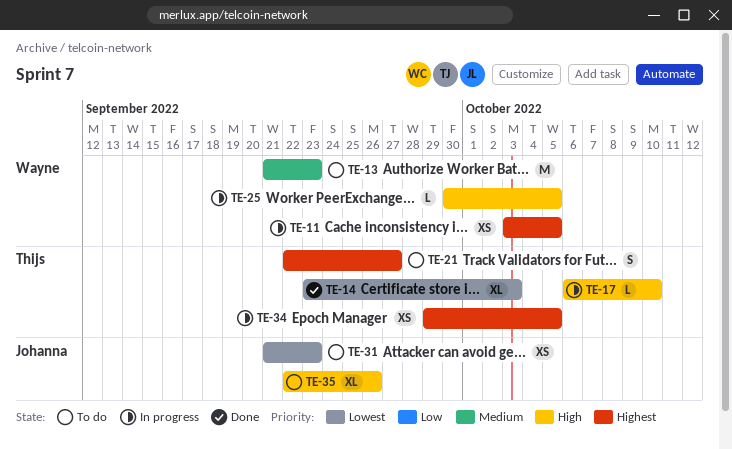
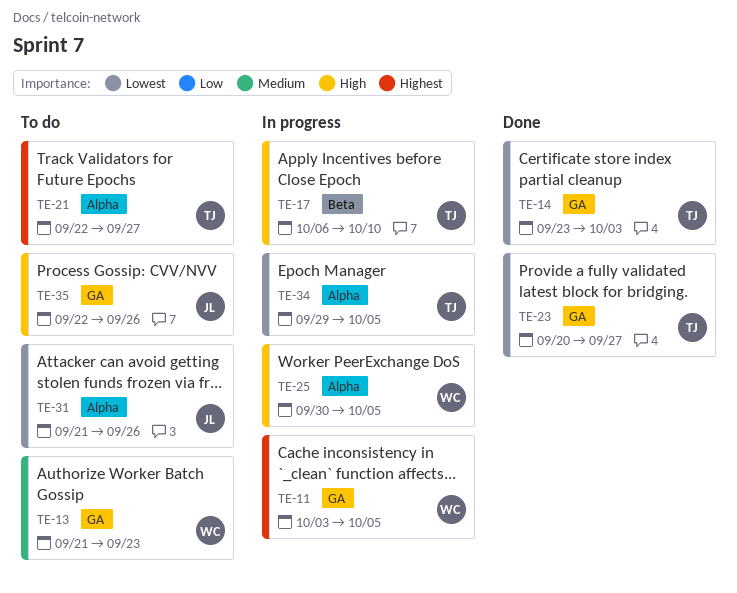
TE-23: none -> present
TE-31, due: Sep 23 -> Sep 26
TE-34, priority: Highest -> Lowest

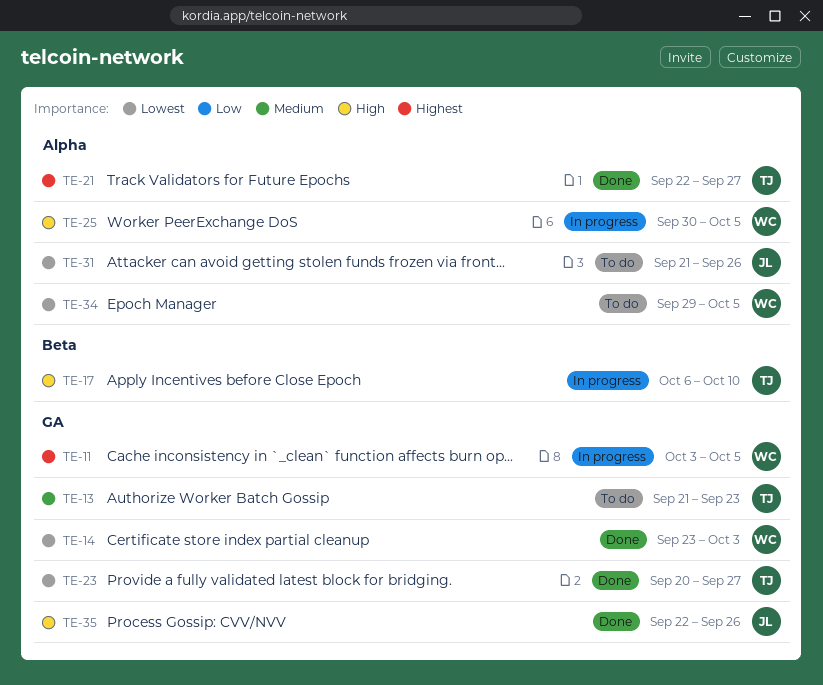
TE-13, owner: WC -> TJ
TE-14, owner: TJ -> WC
TE-21, status: To do -> Done
TE-34, status: In progress -> To do
TE-34, owner: TJ -> WC
TE-35, status: To do -> Done

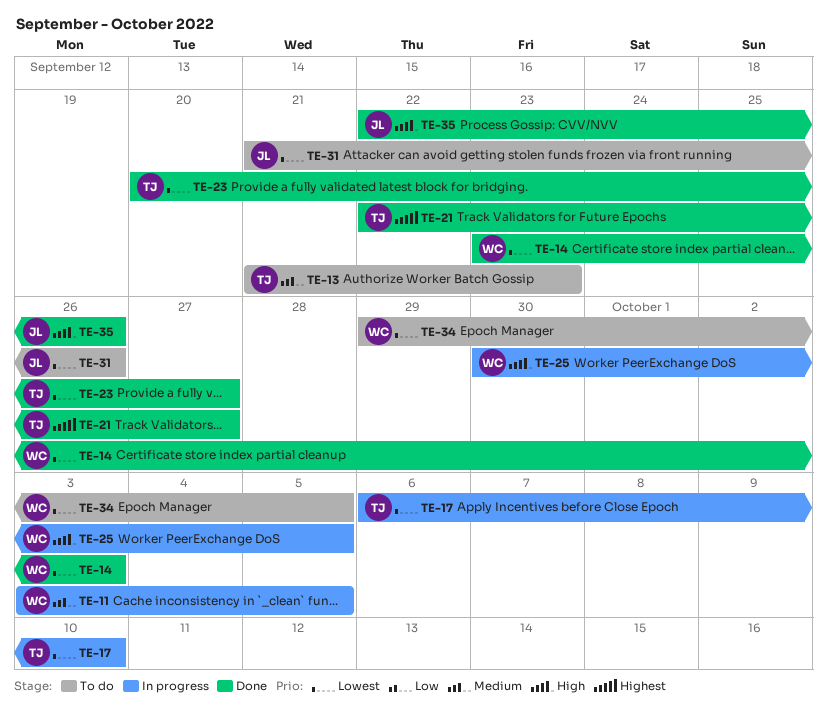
TE-11, priority: Highest -> Medium
TE-17, priority: High -> Lowest

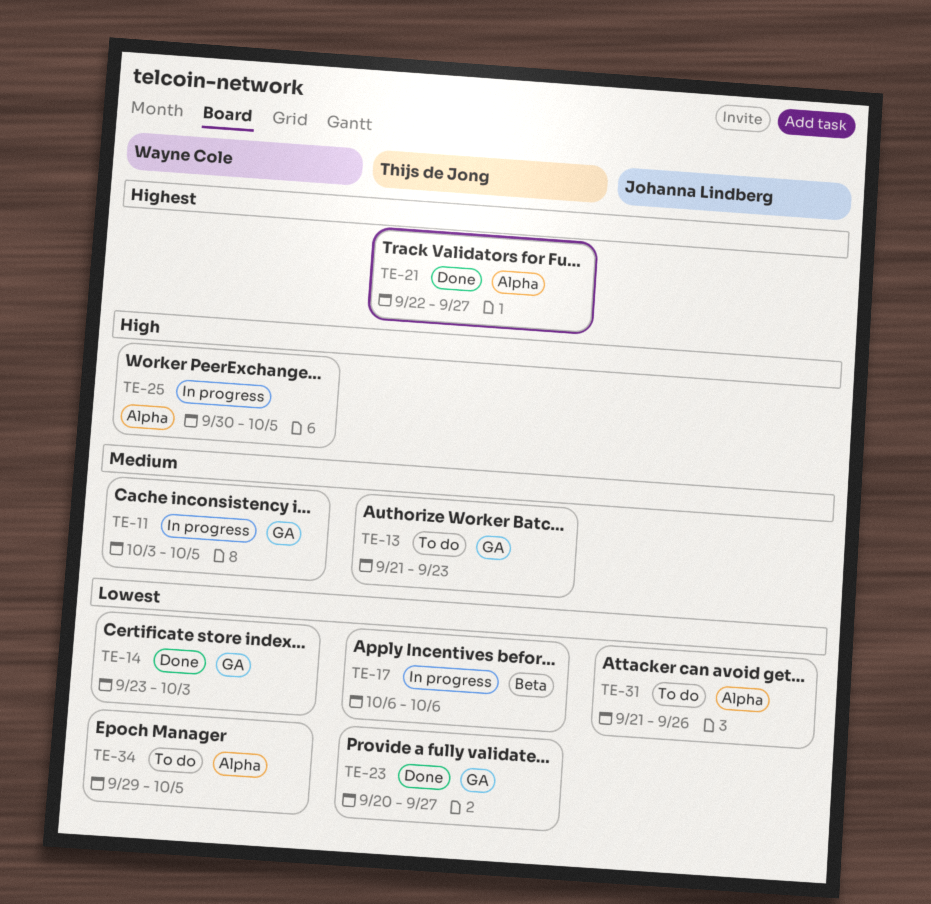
TE-17, due: Oct 10 -> Oct 6
TE-35: present -> none

